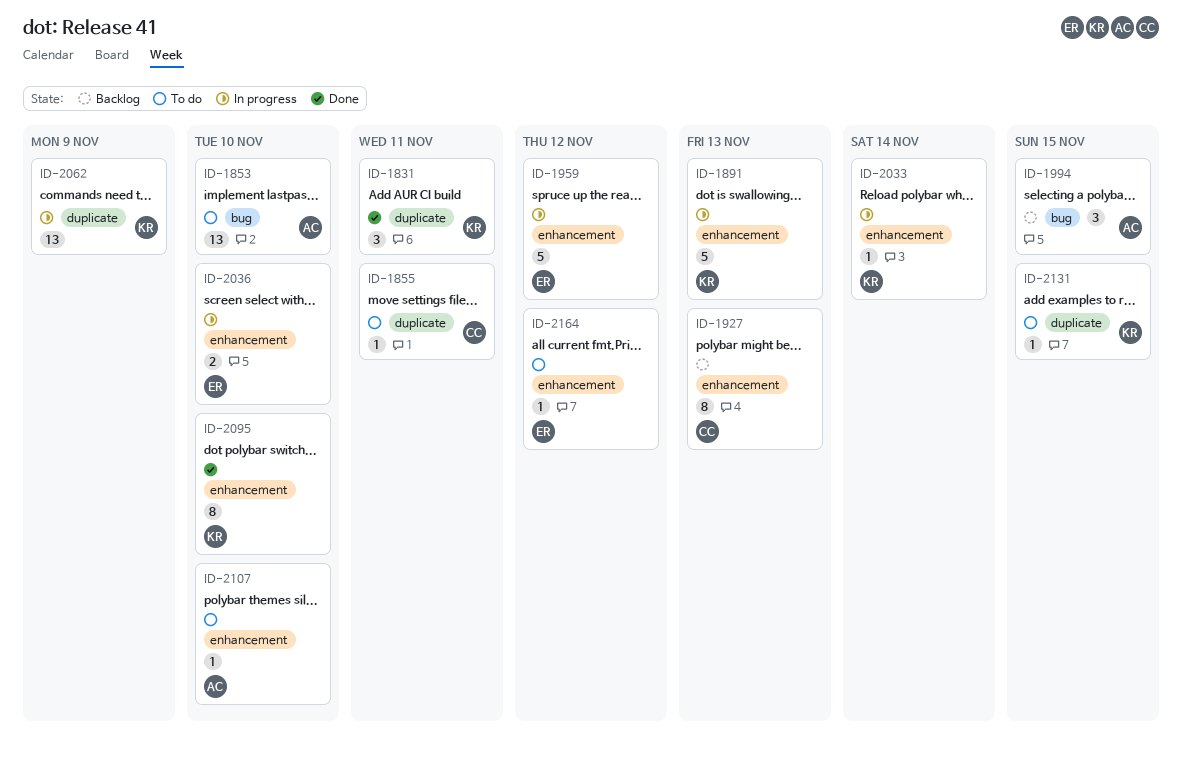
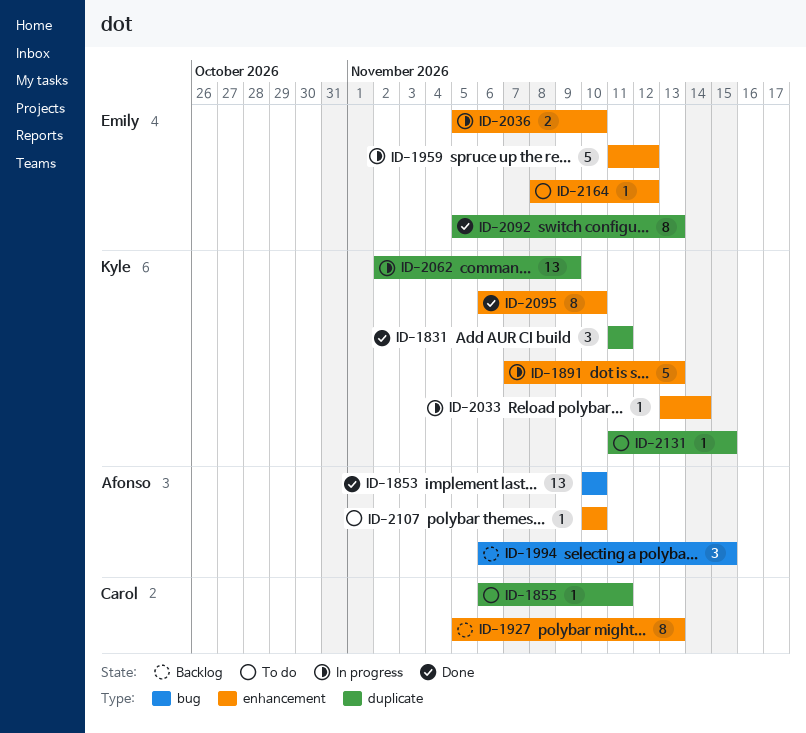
ID-1853, status: To do -> Done
ID-2092: none -> present

